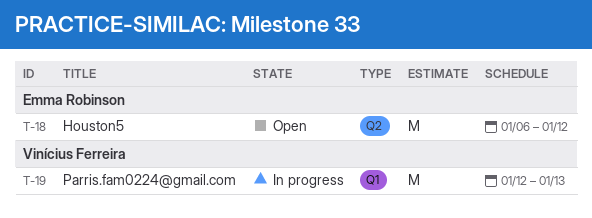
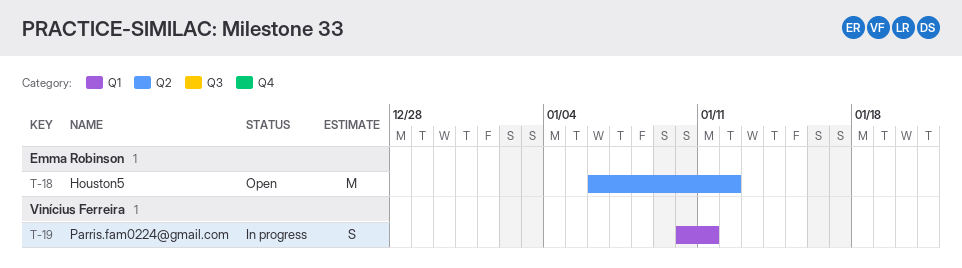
T-19, estimate: M -> S
T-19, start: Jan 12 -> Jan 10
T-19, due: Jan 13 -> Jan 11

